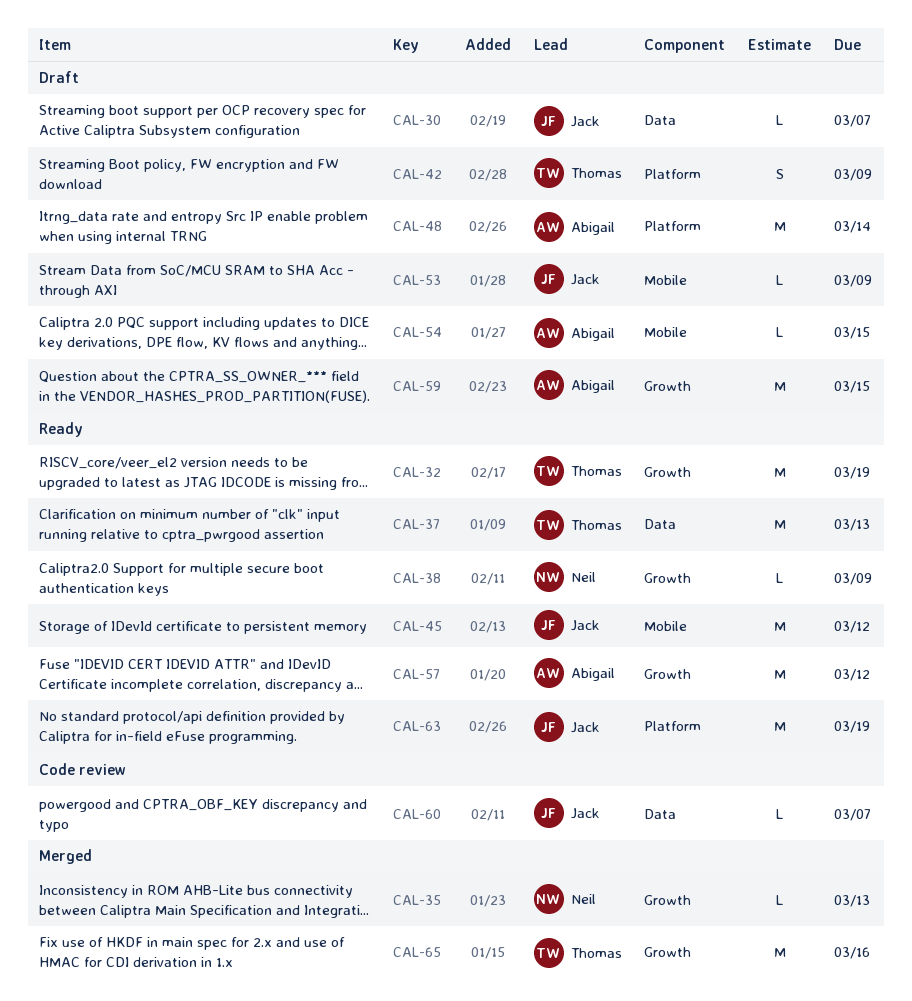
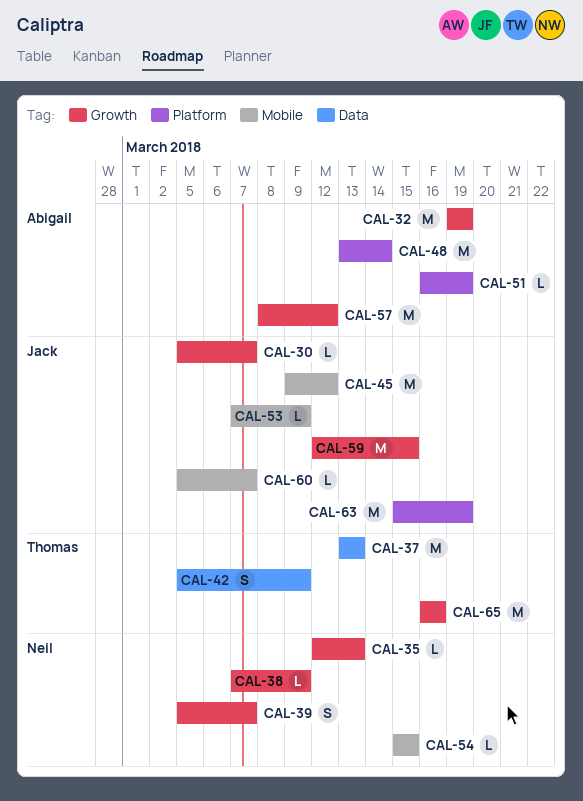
CAL-30, label: Data -> Growth
CAL-32, owner: Thomas -> Abigail
CAL-39: none -> present
CAL-42, label: Platform -> Data
CAL-51: none -> present
CAL-54, owner: Abigail -> Neil
CAL-59, owner: Abigail -> Jack
CAL-60, label: Data -> Mobile

